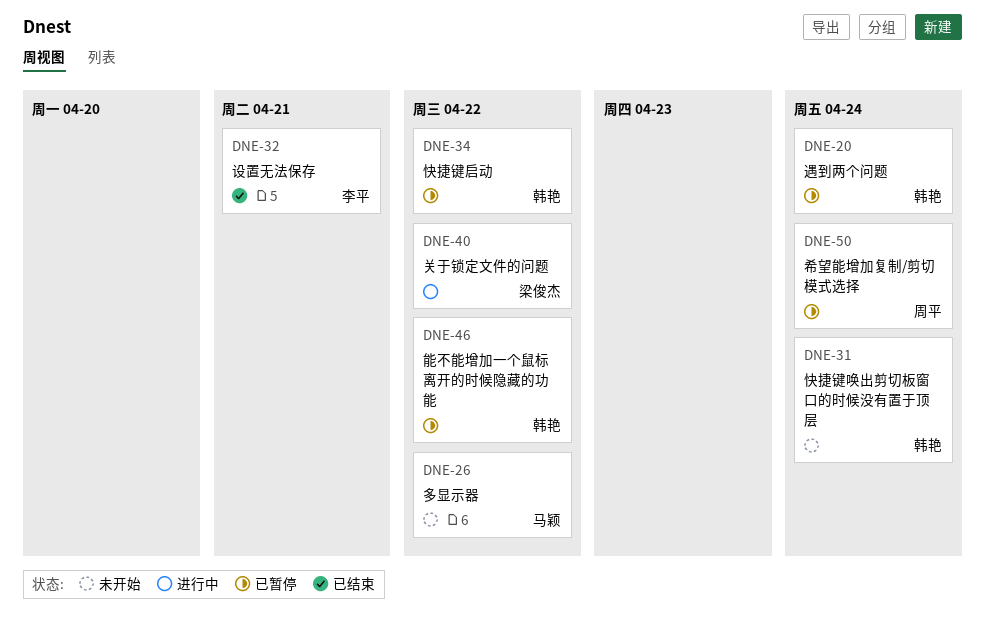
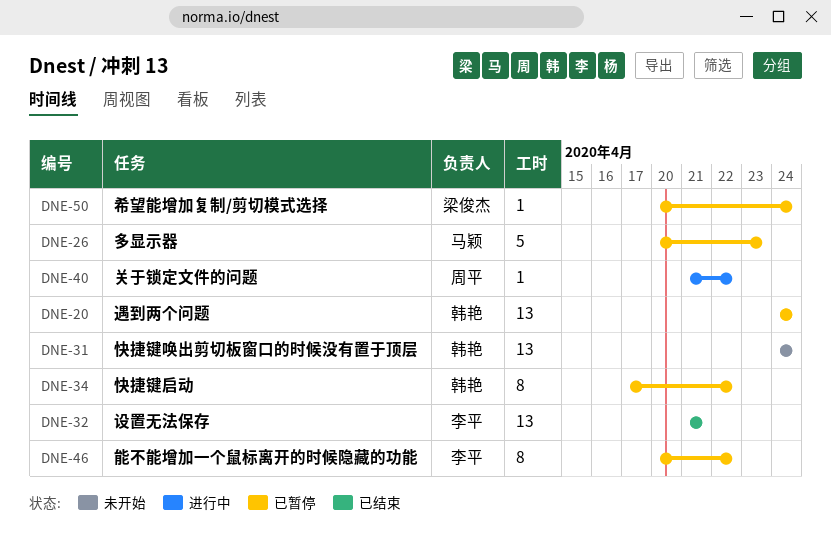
DNE-26, status: 未开始 -> 已暂停
DNE-26, due: Apr 22 -> Apr 23
DNE-40, owner: 梁俊杰 -> 周平
DNE-46, owner: 韩艳 -> 李平
DNE-50, owner: 周平 -> 梁俊杰

